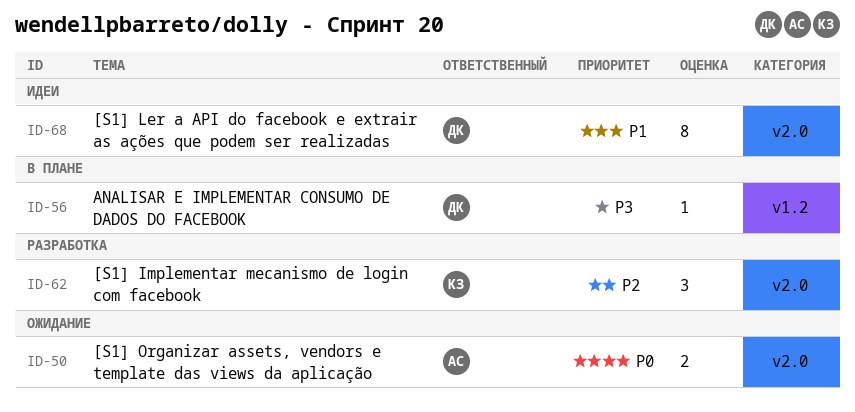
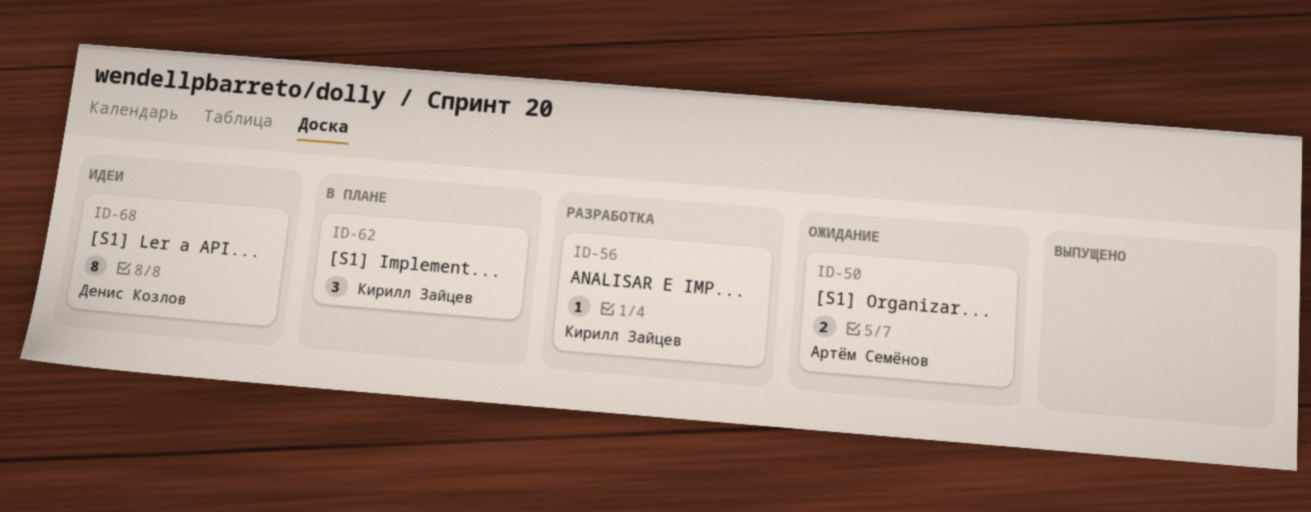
ID-56, status: В плане -> Разработка
ID-56, owner: Денис Козлов -> Кирилл Зайцев
ID-62, status: Разработка -> В плане

